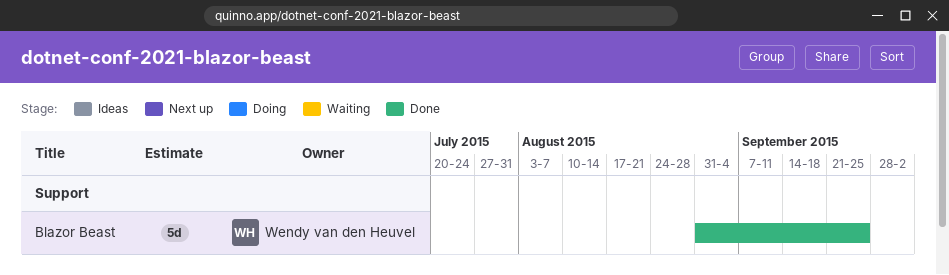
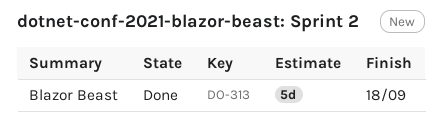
Blazor Beast, due: Sep 25 -> Sep 18

